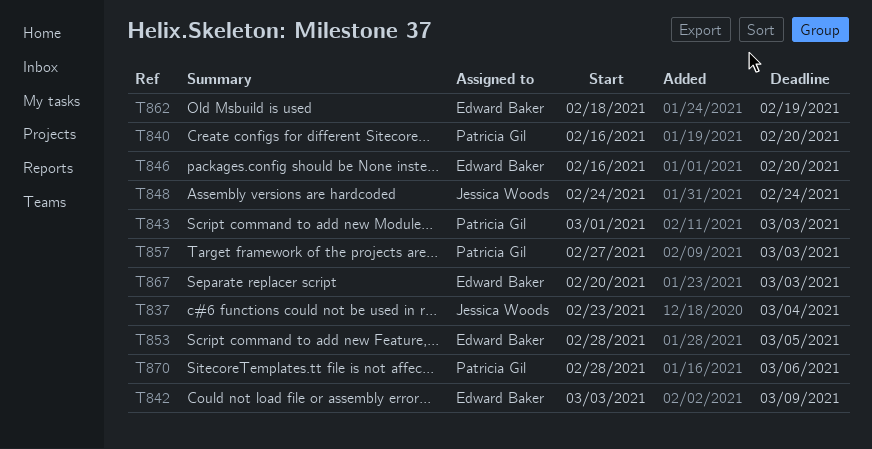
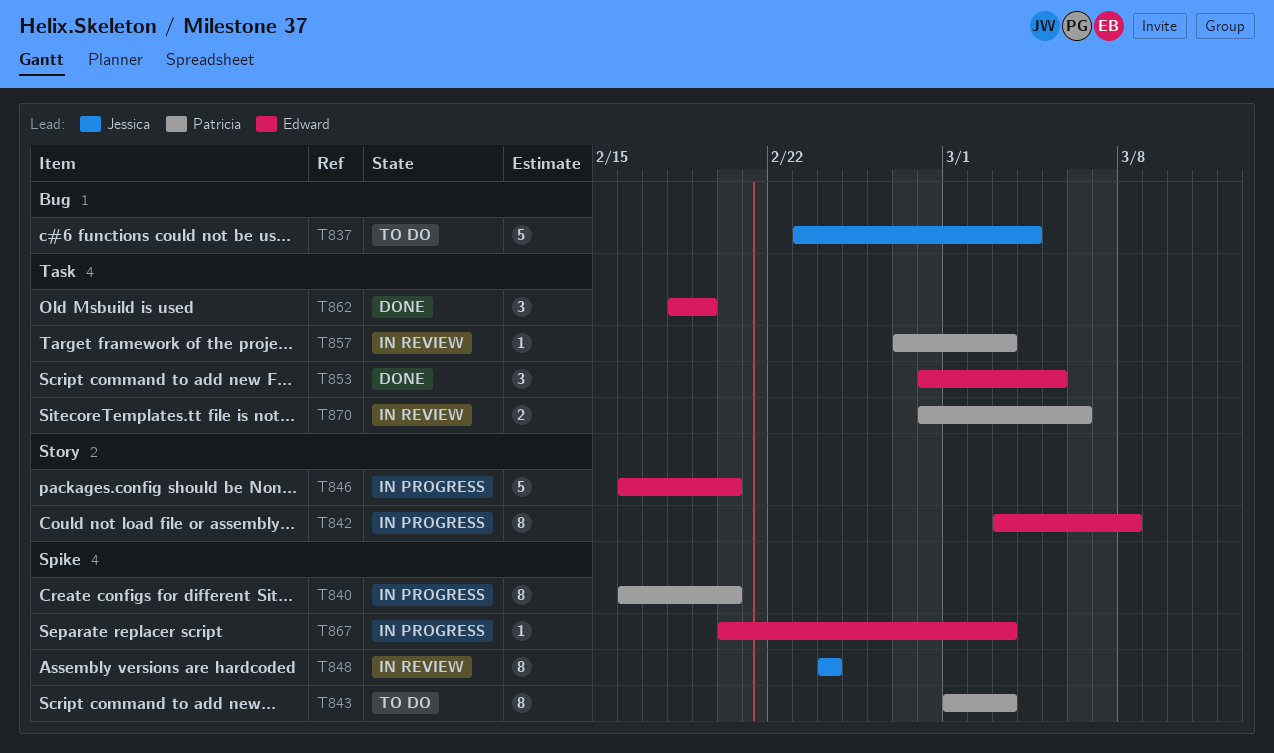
T842, due: Mar 9 -> Mar 8

